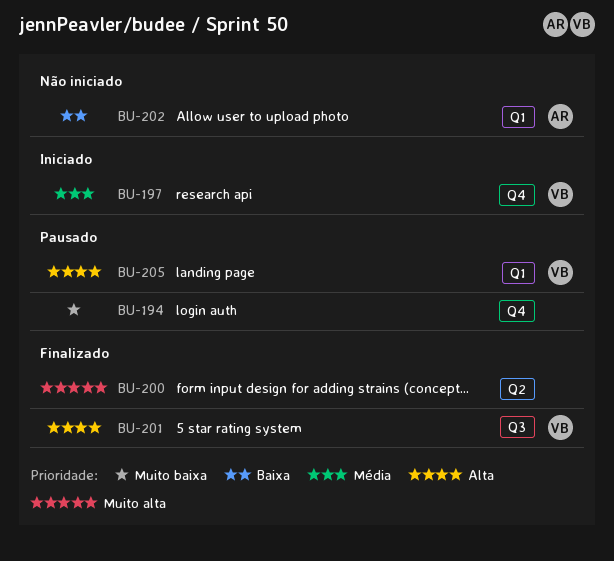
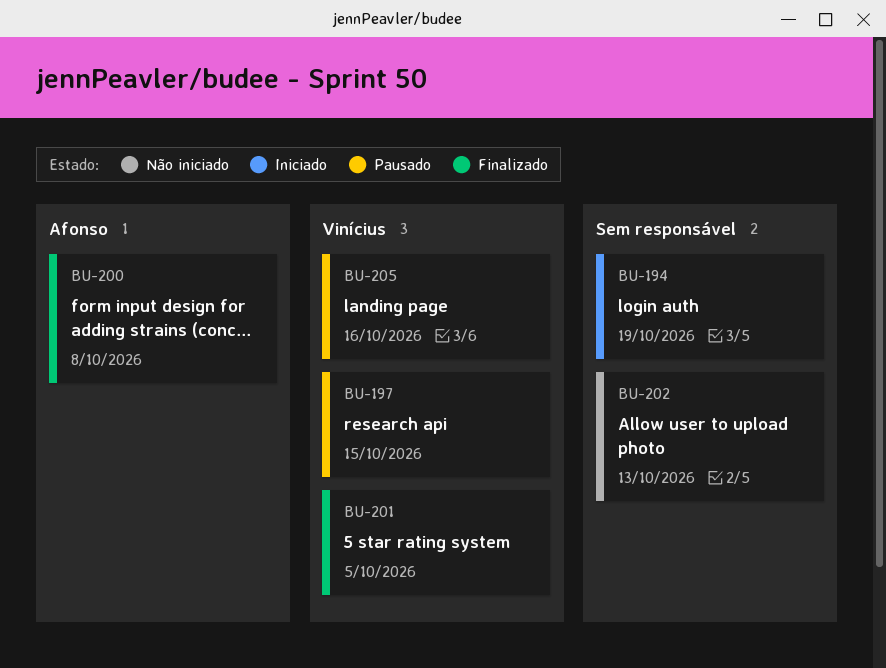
BU-194, status: Pausado -> Iniciado
BU-197, status: Iniciado -> Pausado
BU-200, owner: none -> Afonso
BU-202, owner: Afonso -> none

